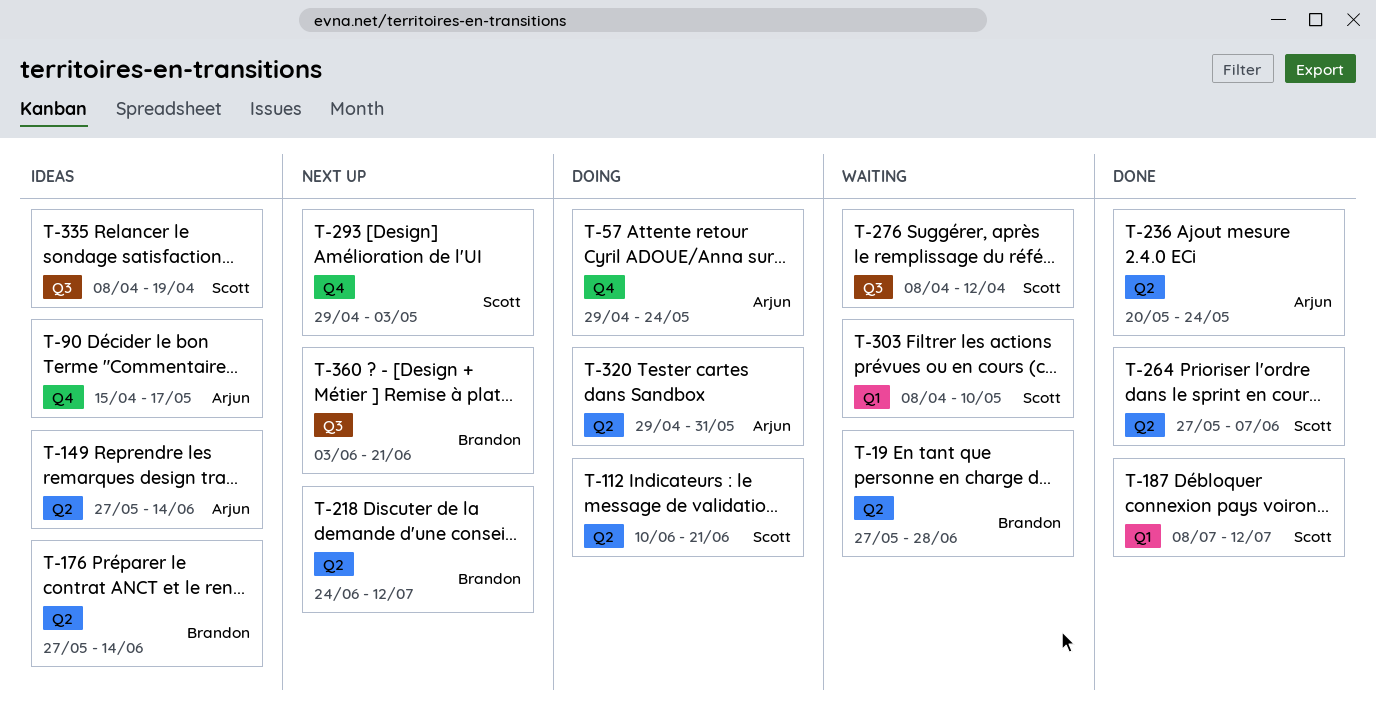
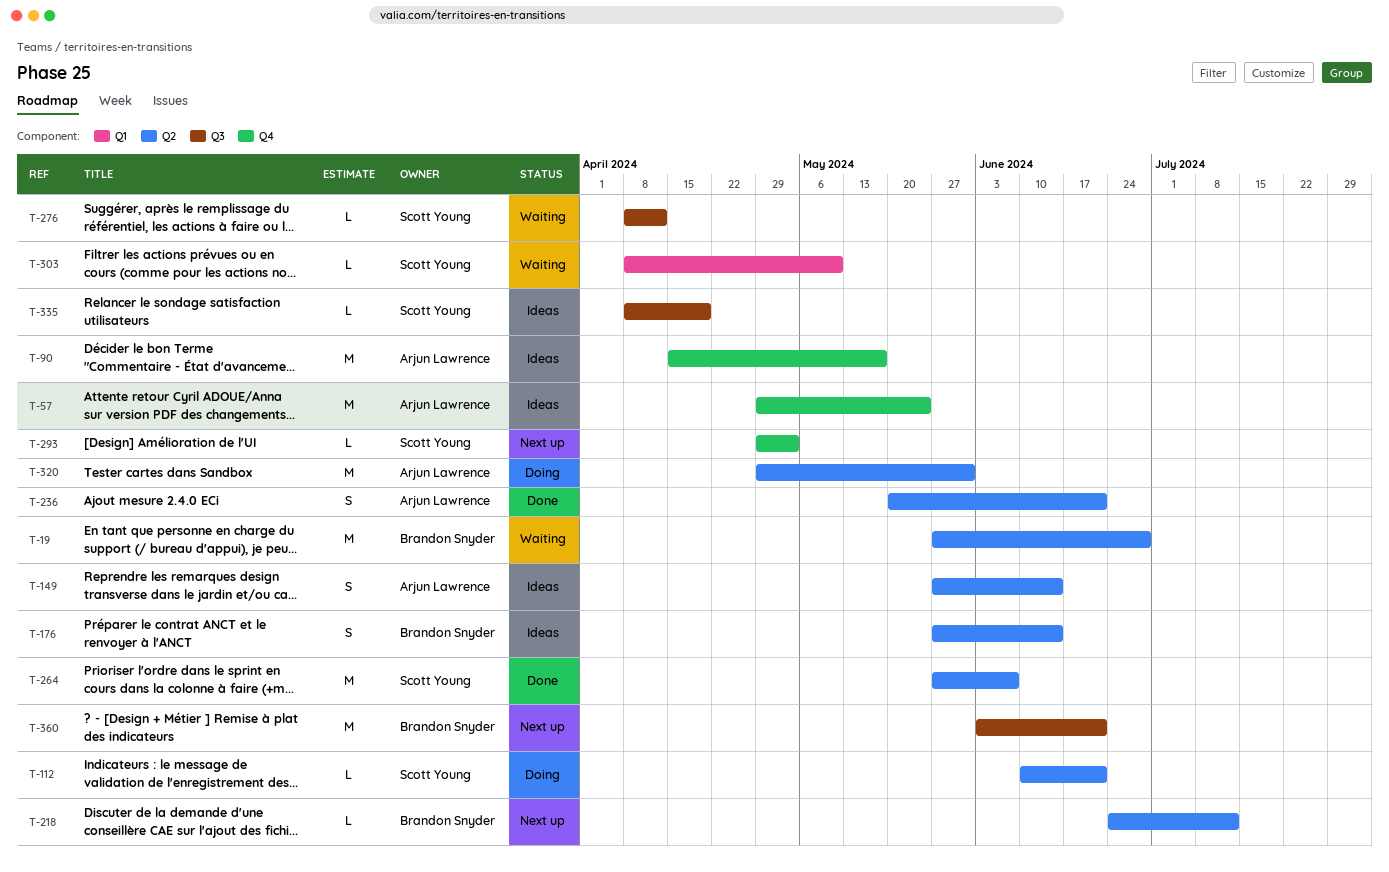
T-57, status: Doing -> Ideas
T-187: present -> none
T-236, due: May 24 -> Jun 21

